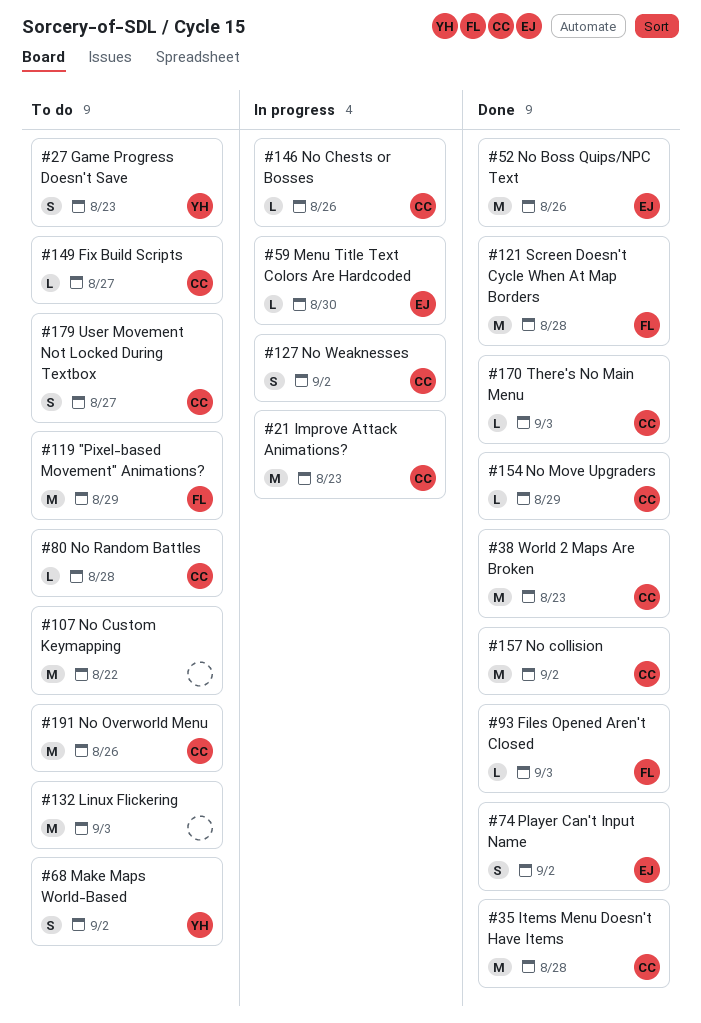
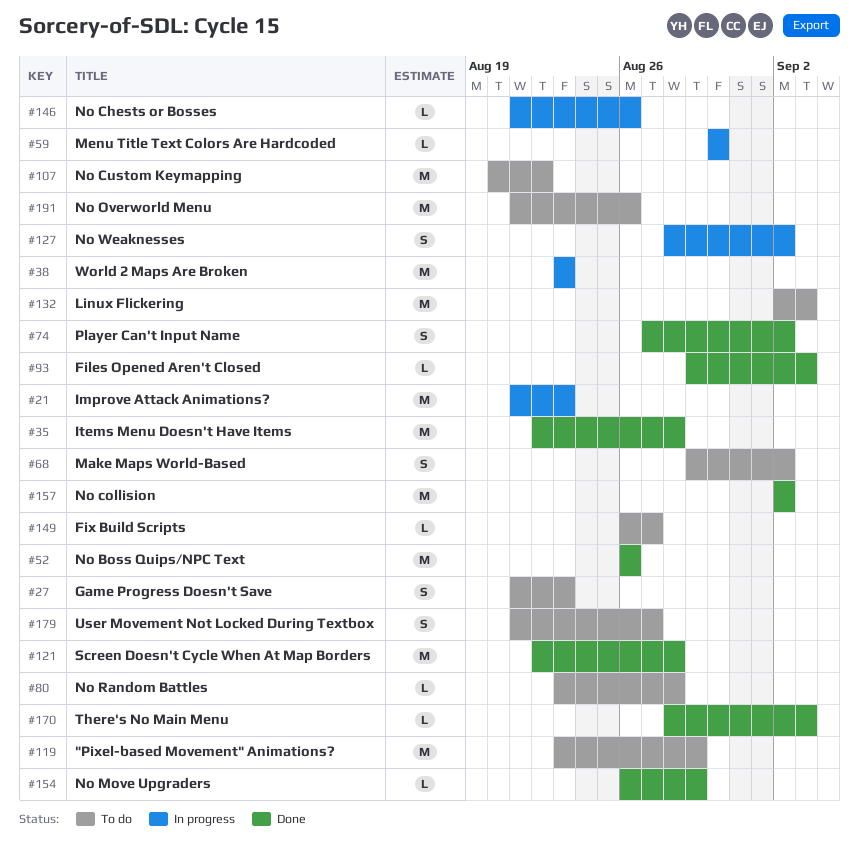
#38, status: Done -> In progress

